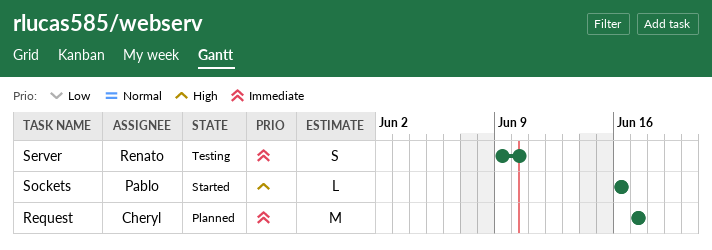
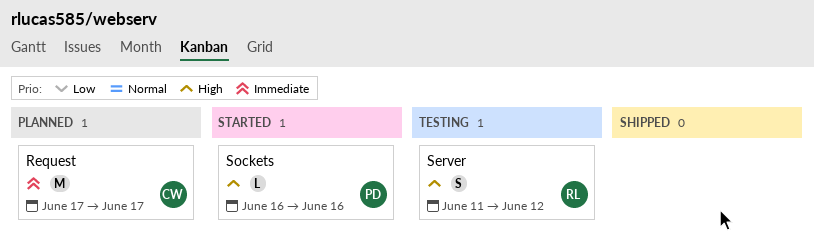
Server, priority: Immediate -> High
Server, start: Jun 9 -> Jun 11
Server, due: Jun 10 -> Jun 12

